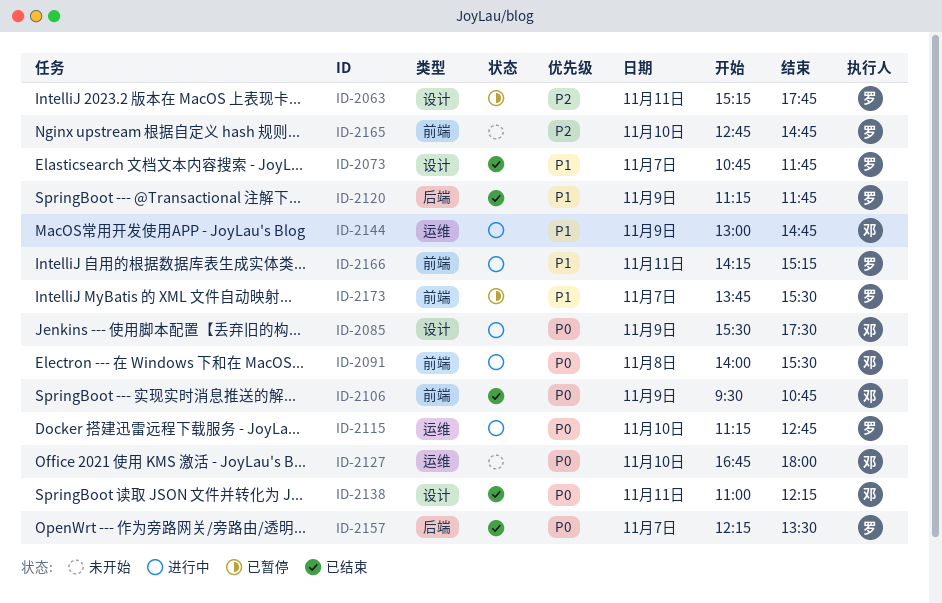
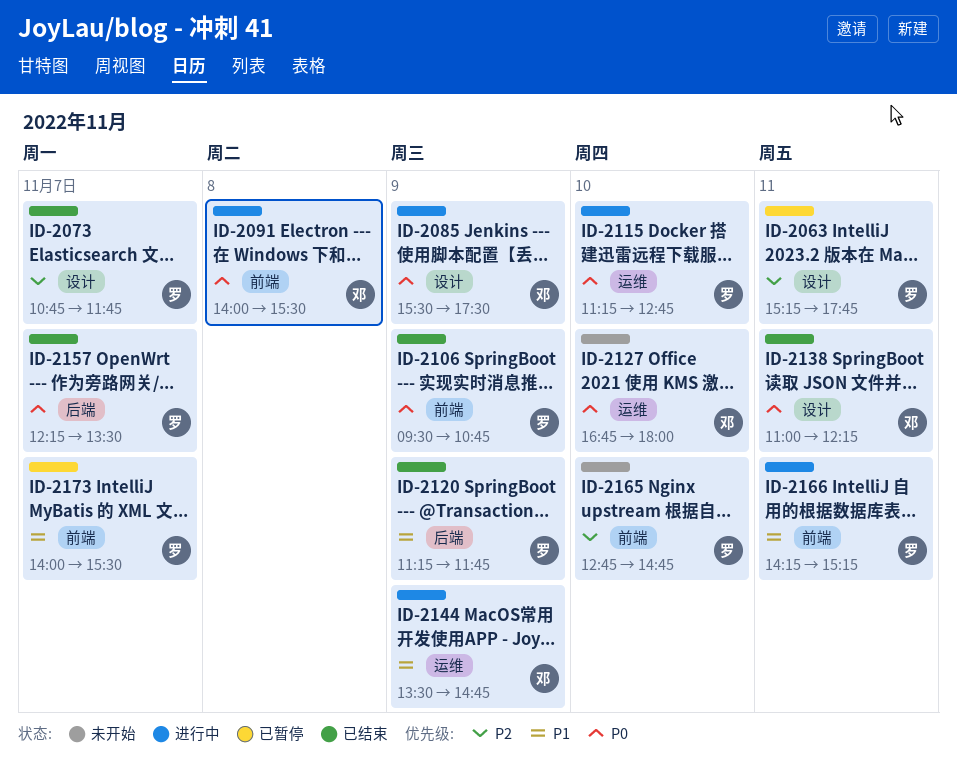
ID-2073, priority: P1 -> P2
ID-2106, owner: 邓 -> 罗
ID-2144, begins: 13:00 -> 13:30
ID-2173, begins: 13:45 -> 14:00

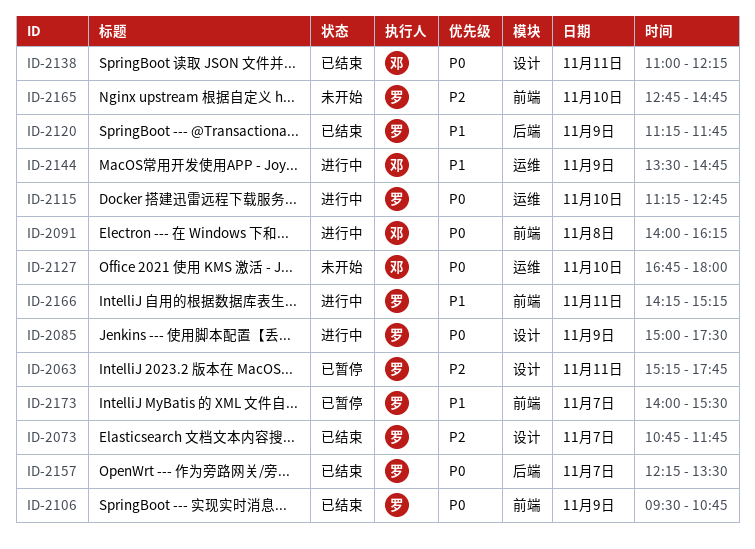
ID-2085, owner: 邓 -> 罗
ID-2085, begins: 15:30 -> 15:00
ID-2091, ends: 15:30 -> 16:15

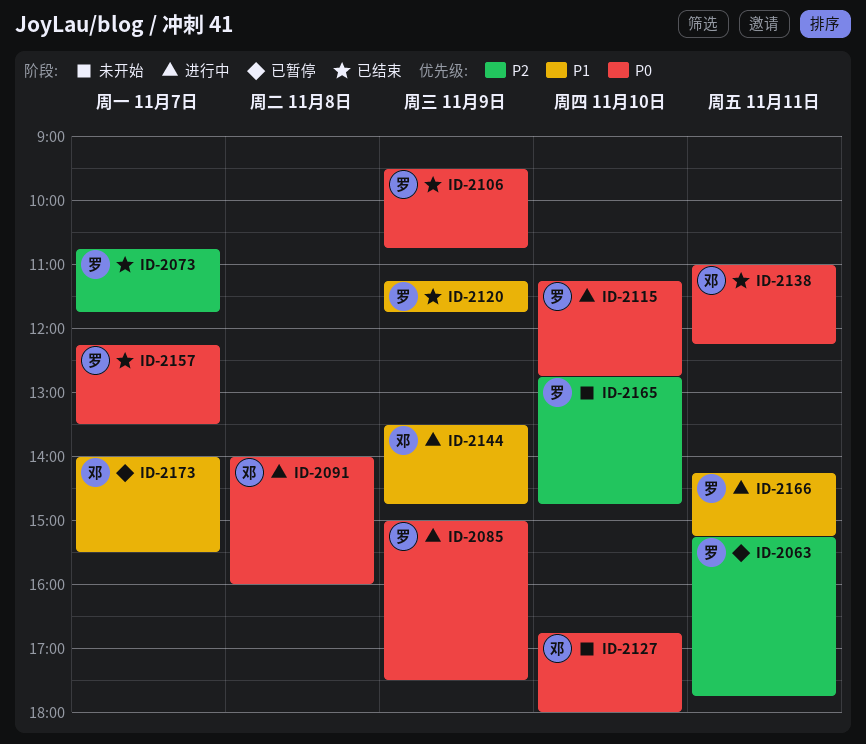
ID-2091, ends: 16:15 -> 16:00
ID-2173, owner: 罗 -> 邓

